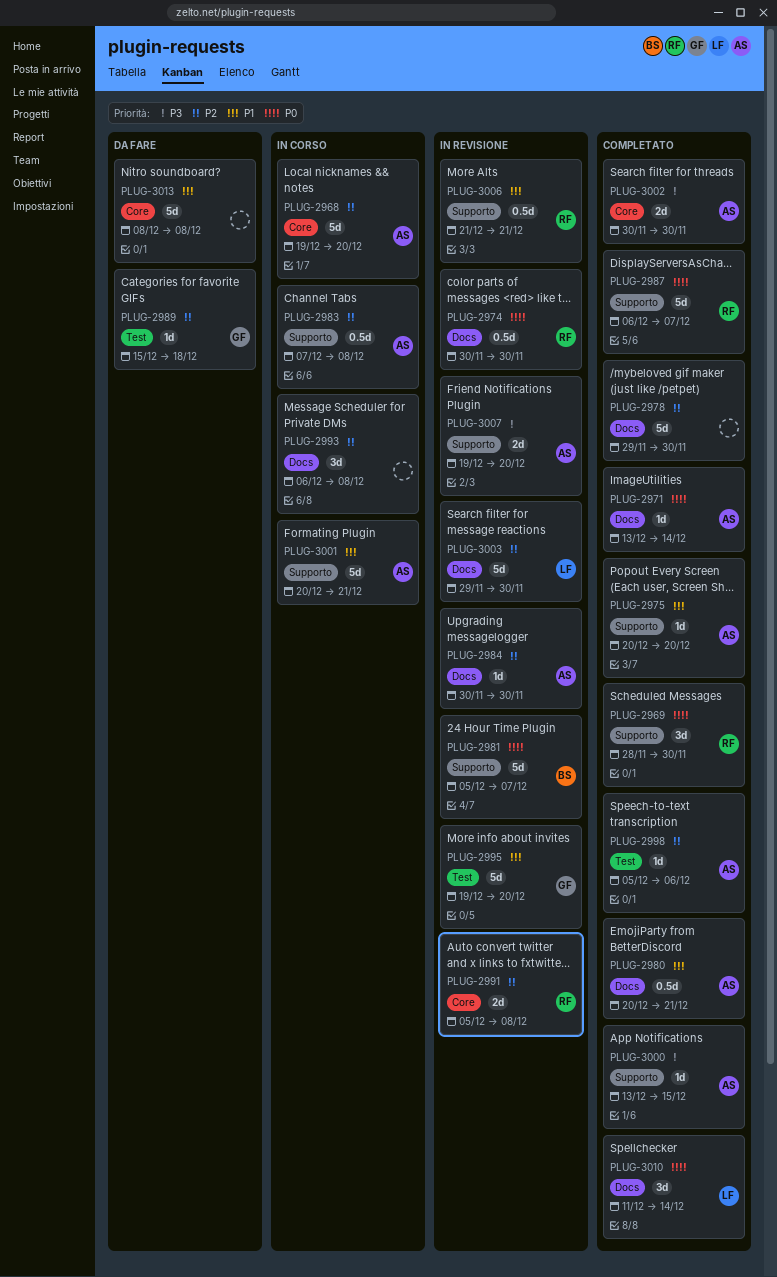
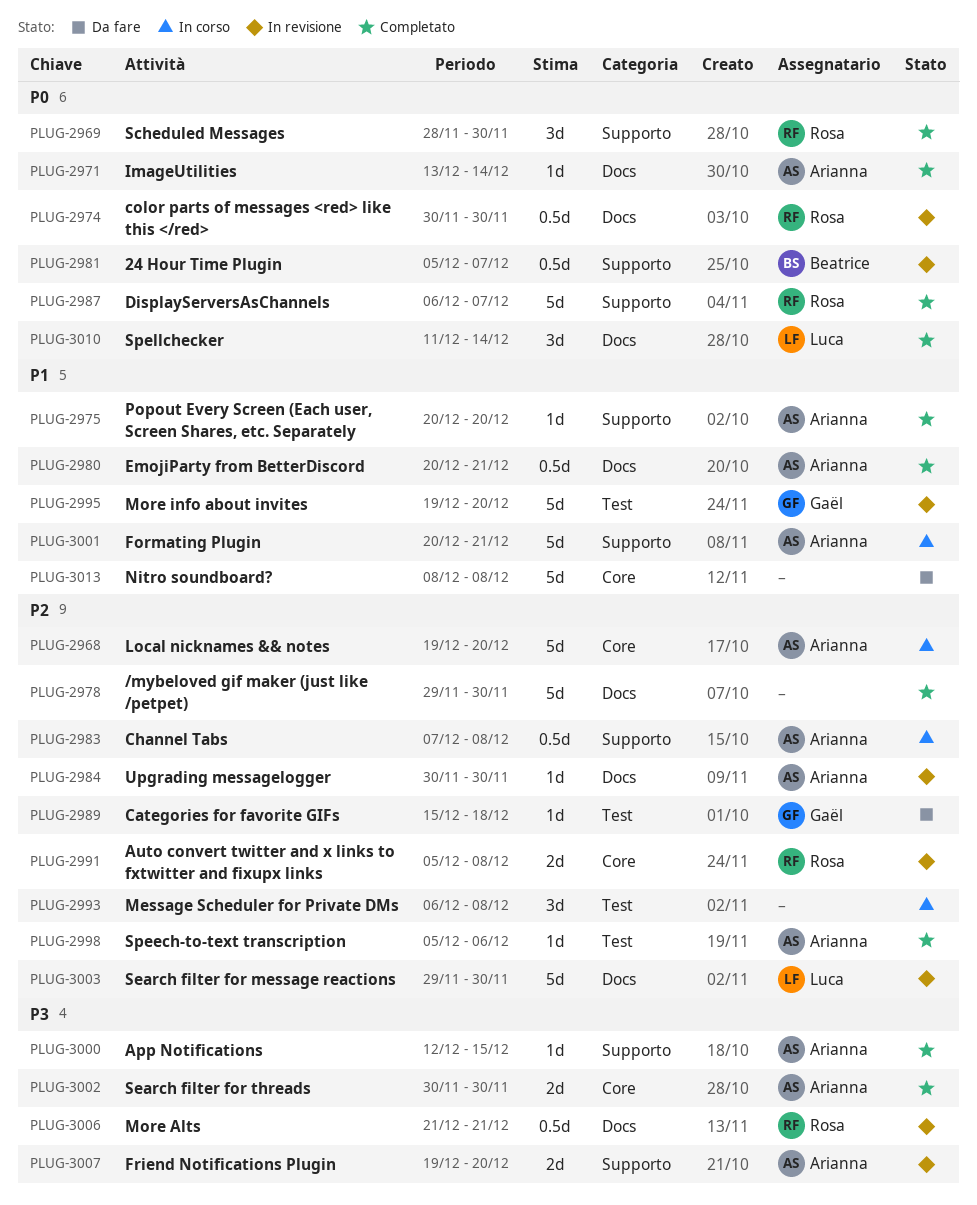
PLUG-2981, estimate: 5d -> 0.5d
PLUG-2993, label: Docs -> Test
PLUG-3000, start: Dec 13 -> Dec 12
PLUG-3006, priority: P1 -> P3
PLUG-3006, label: Supporto -> Docs

